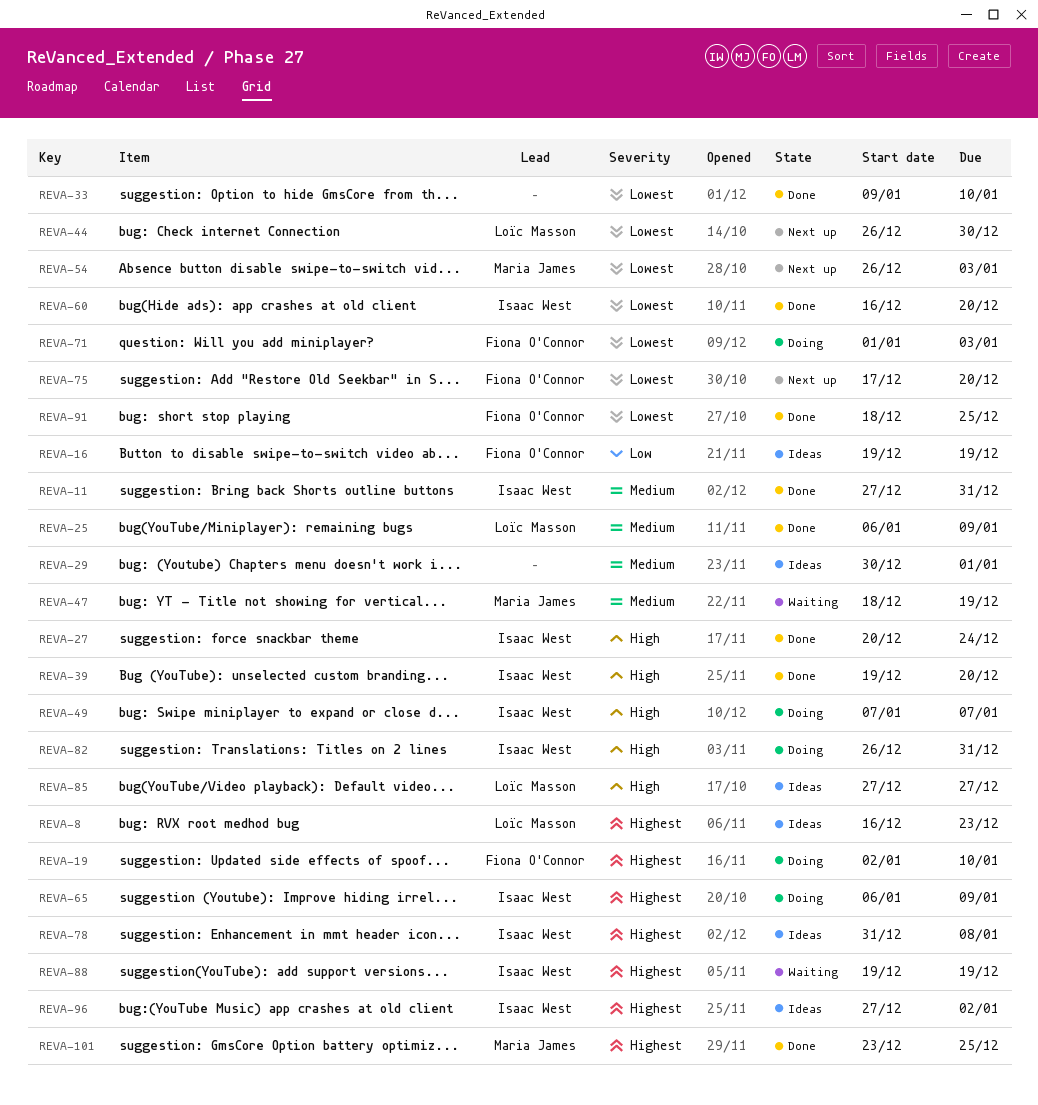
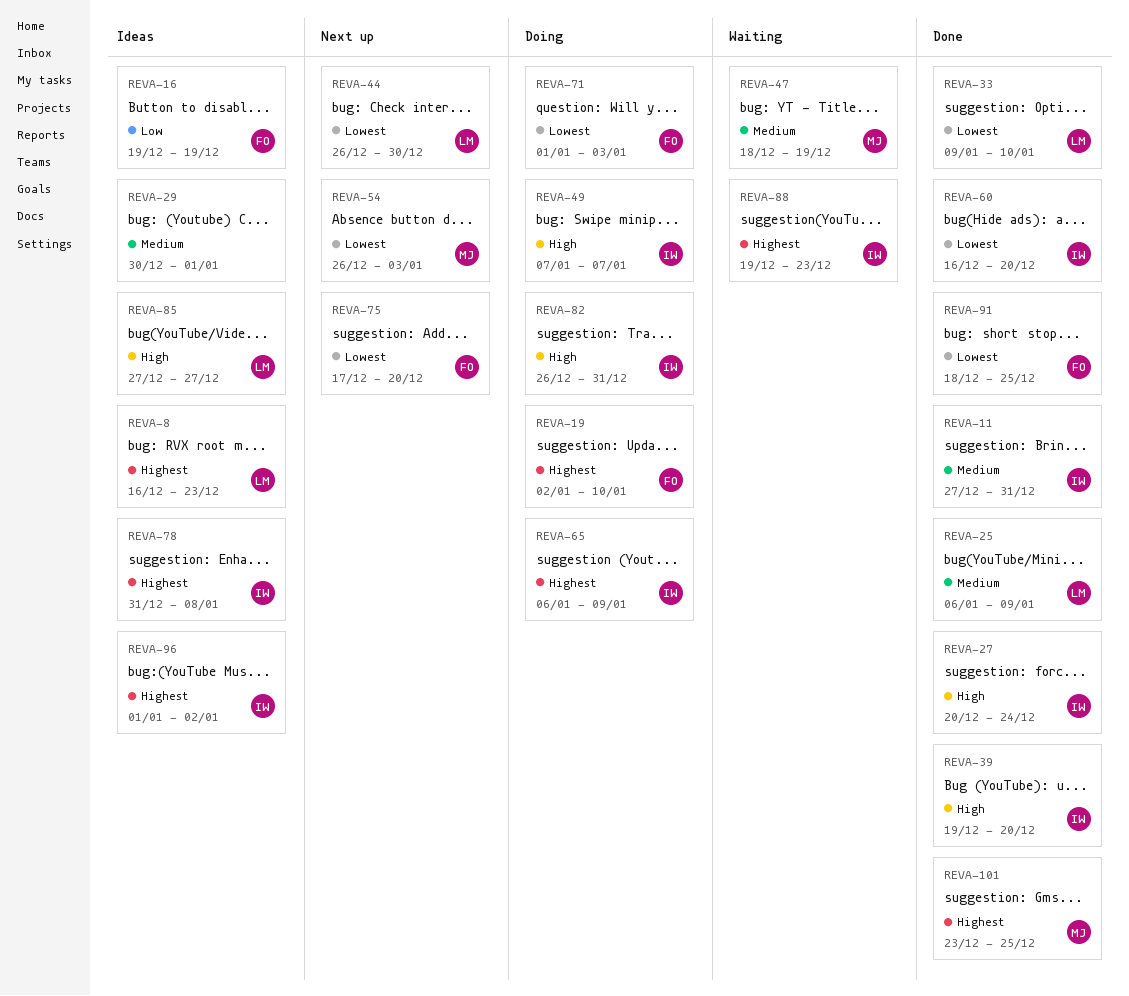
REVA-33, owner: none -> Loïc Masson
REVA-88, due: Dec 19 -> Dec 23
REVA-96, start: Dec 27 -> Jan 1

